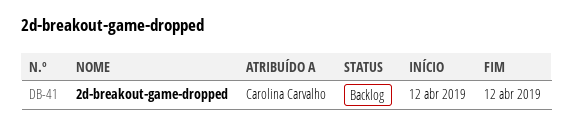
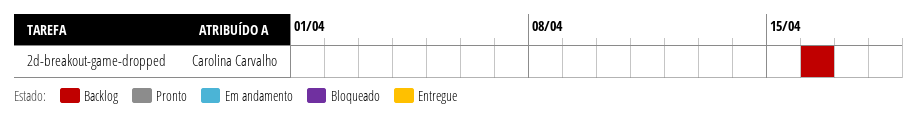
2d-breakout-game-dropped, start: Apr 12 -> Apr 16
2d-breakout-game-dropped, due: Apr 12 -> Apr 16

